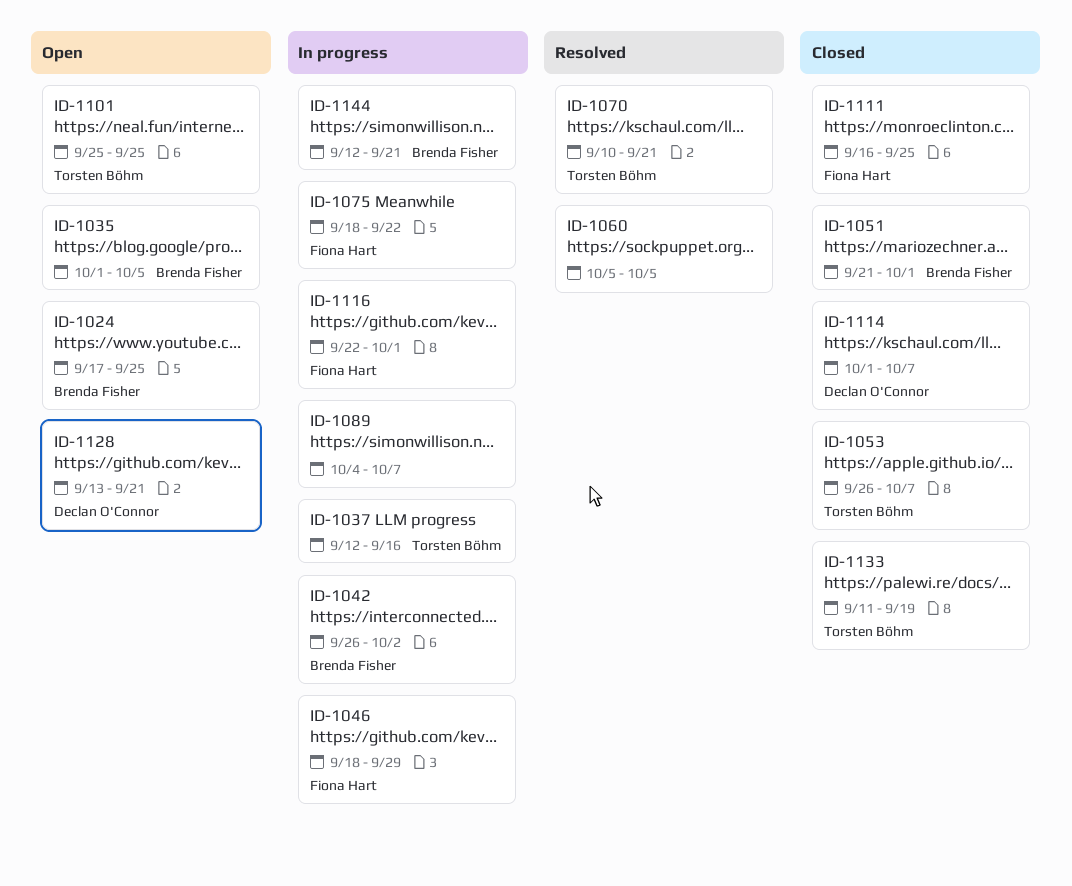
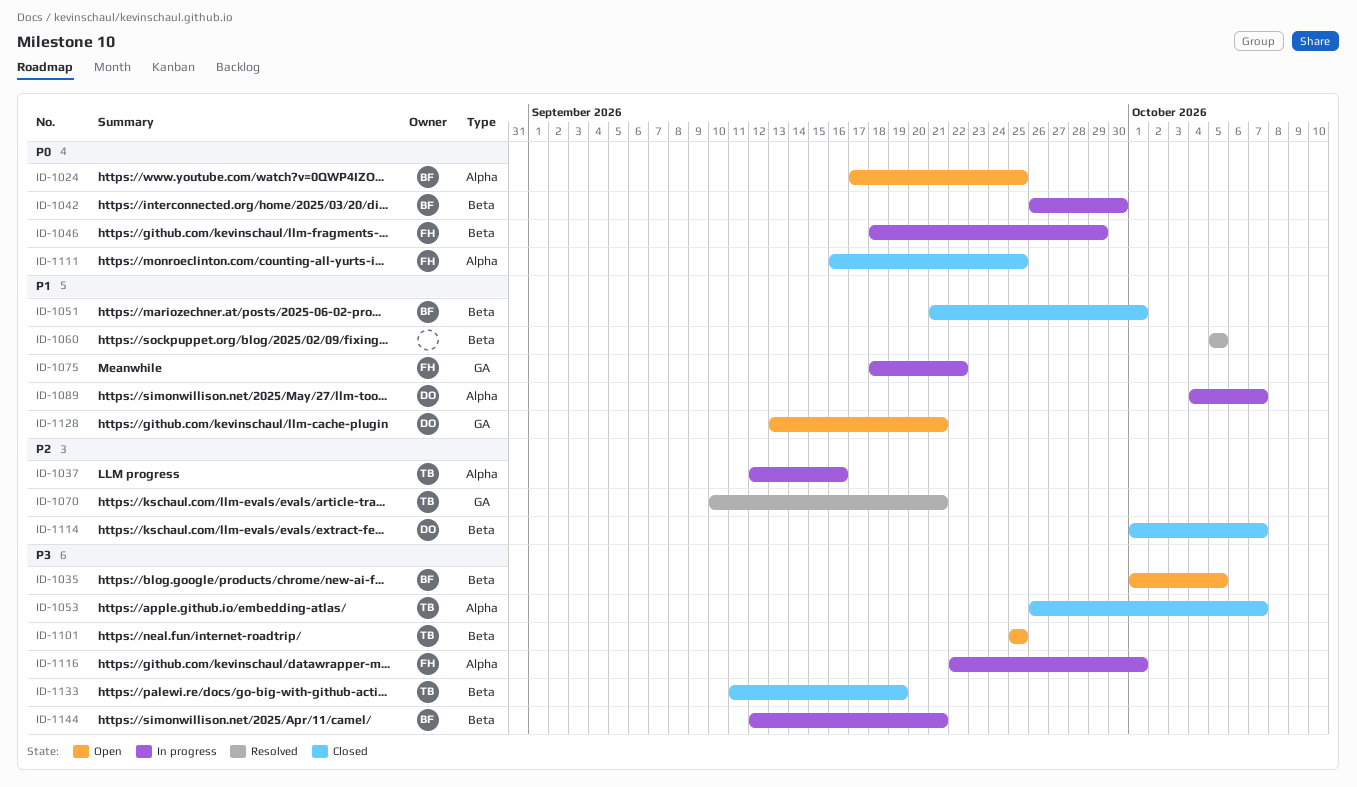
ID-1042, due: Oct 2 -> Sep 30
ID-1089, owner: none -> Declan O'Connor

